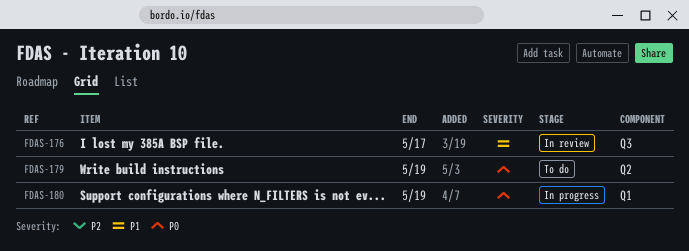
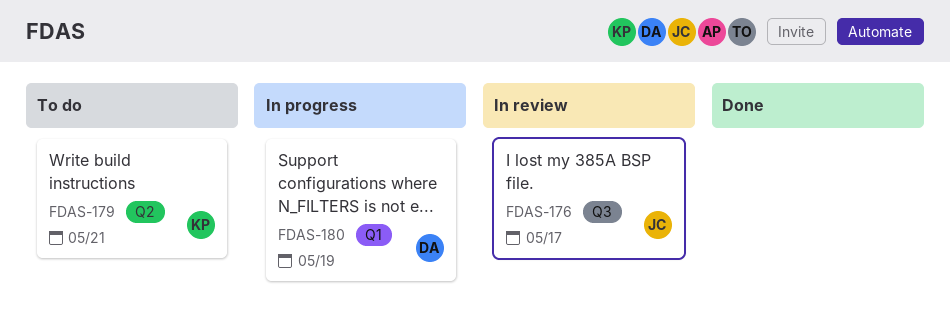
FDAS-179, due: May 19 -> May 21

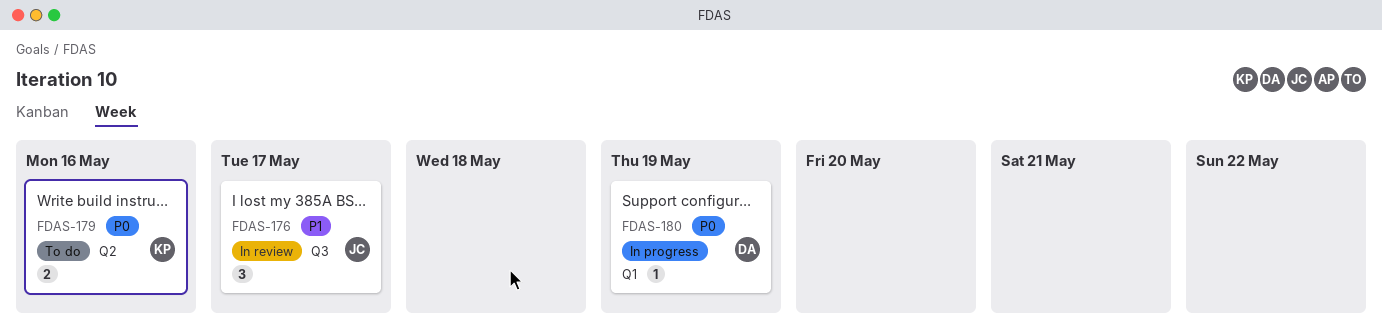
FDAS-179, due: May 21 -> May 16

